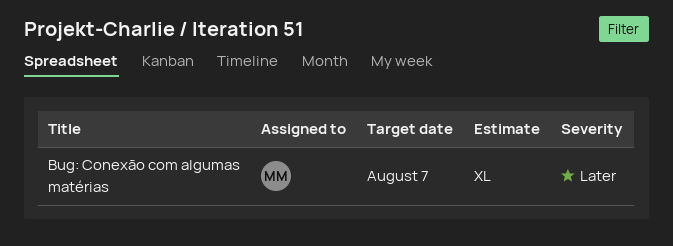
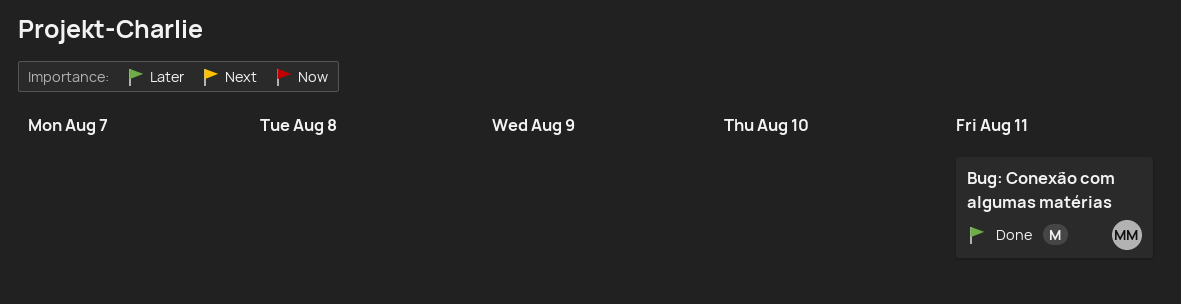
Bug: Conexão com algumas matérias, estimate: XL -> M
Bug: Conexão com algumas matérias, due: Aug 7 -> Aug 11

